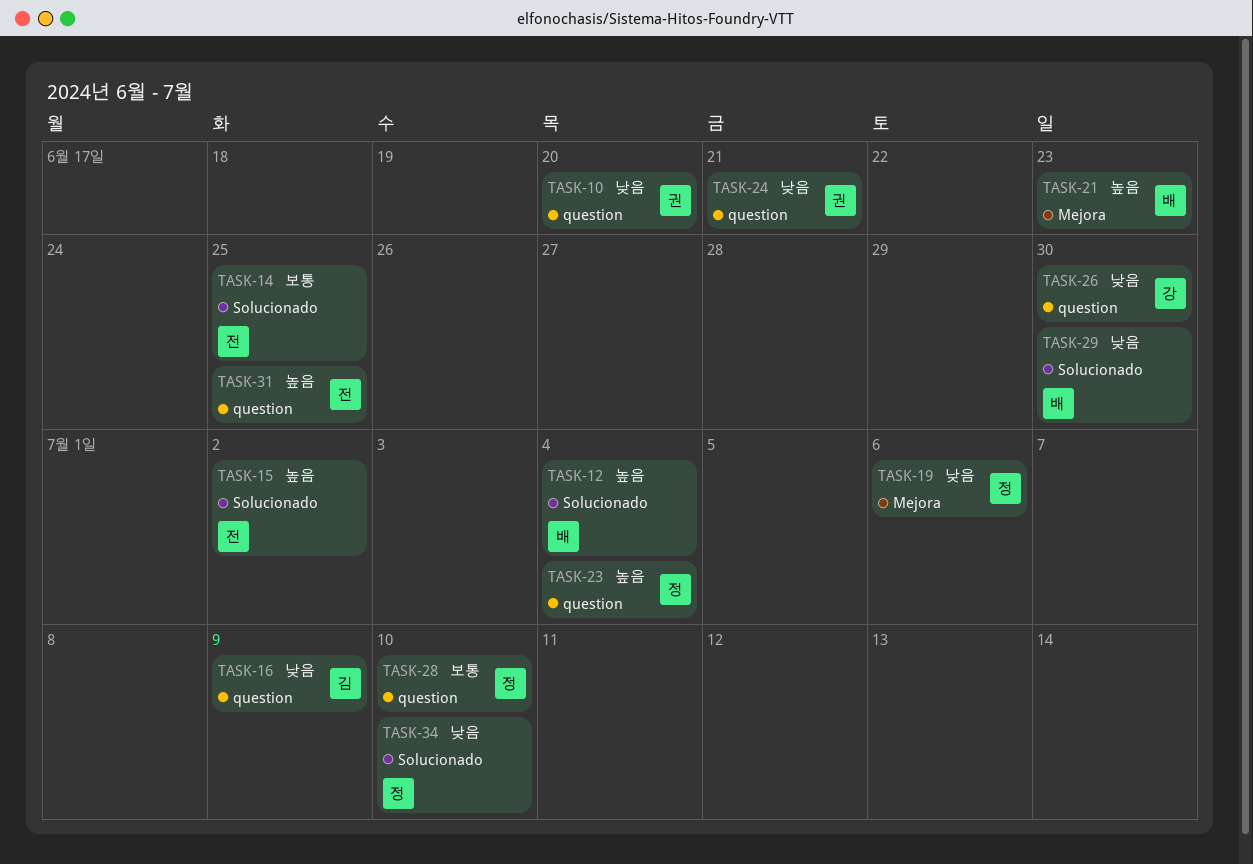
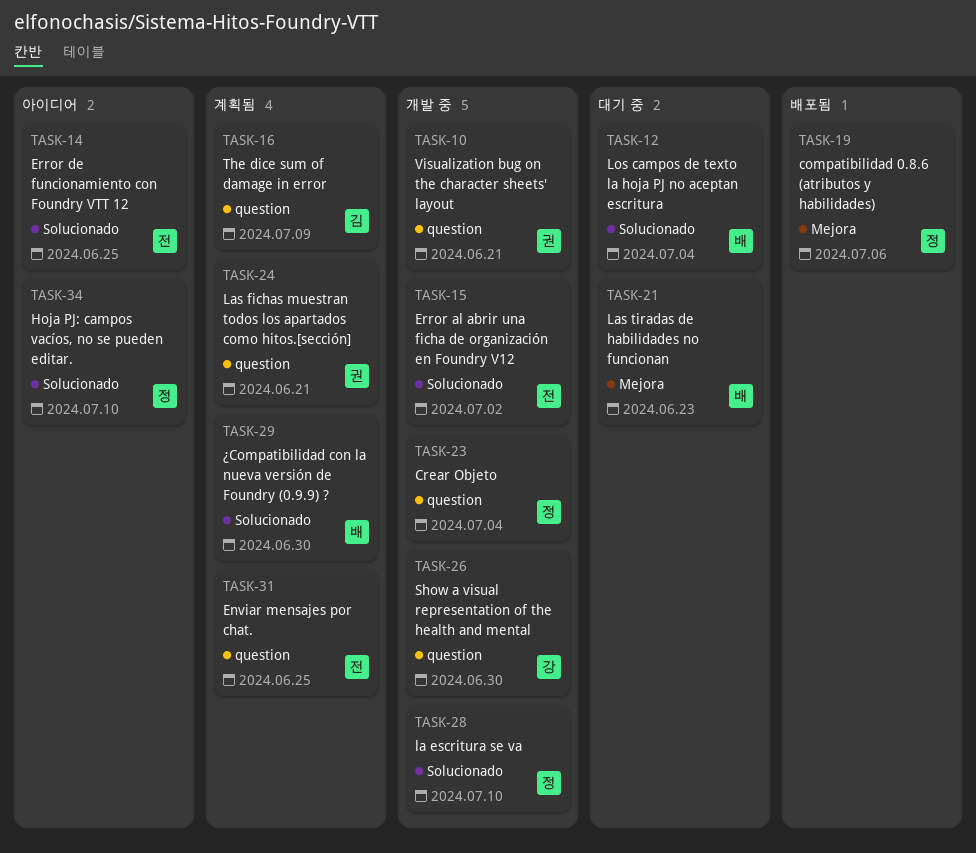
TASK-10, due: Jun 20 -> Jun 21
TASK-28, label: question -> Solucionado

